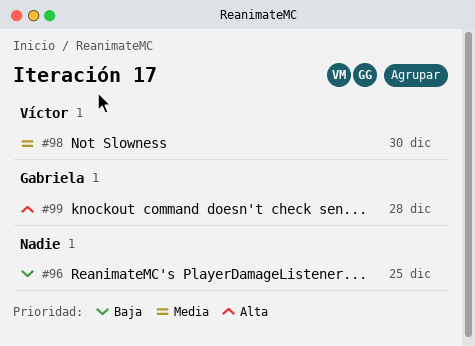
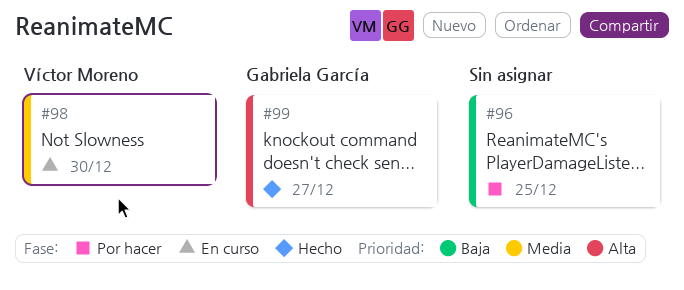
#99, due: Dec 28 -> Dec 27

